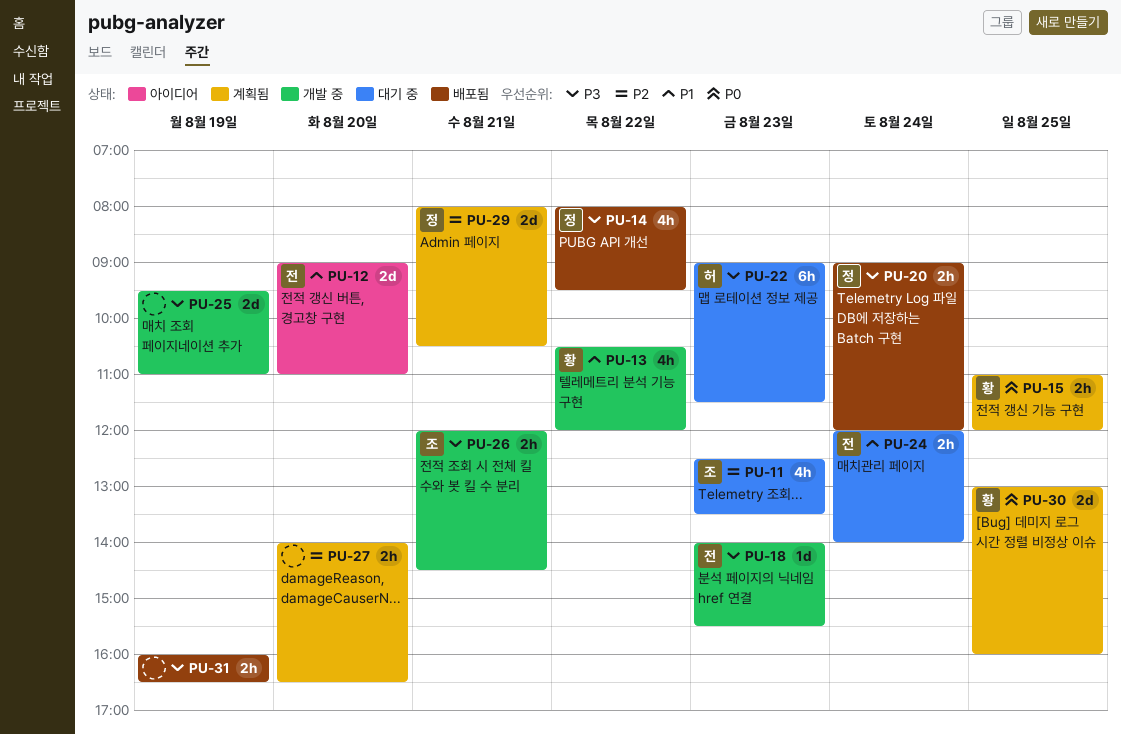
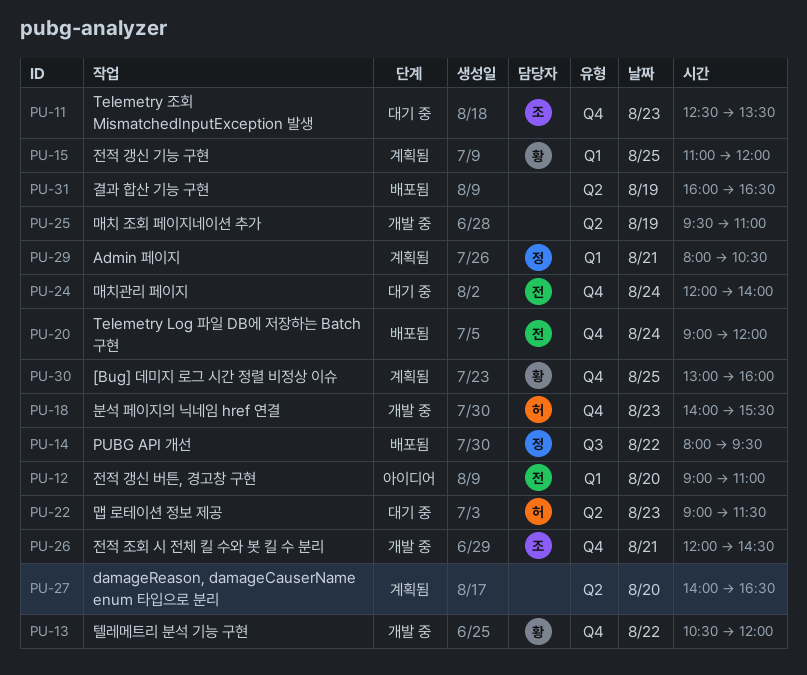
PU-18, owner: 전 -> 허
PU-20, owner: 정 -> 전

